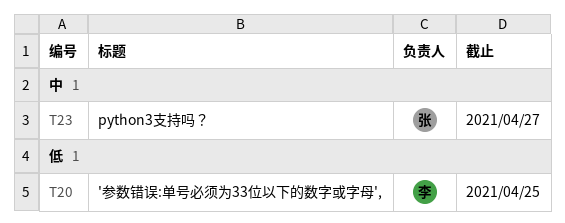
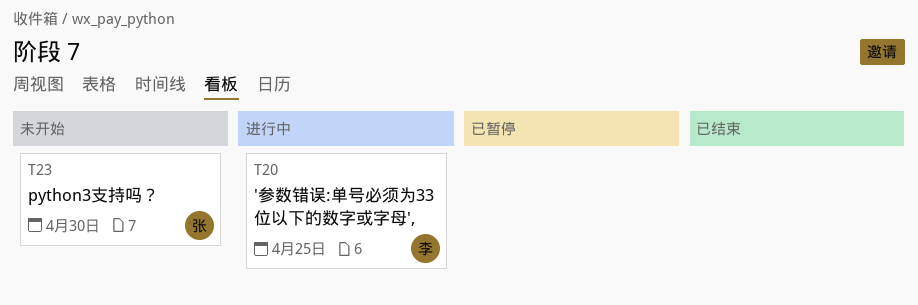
T23, due: Apr 27 -> Apr 30

